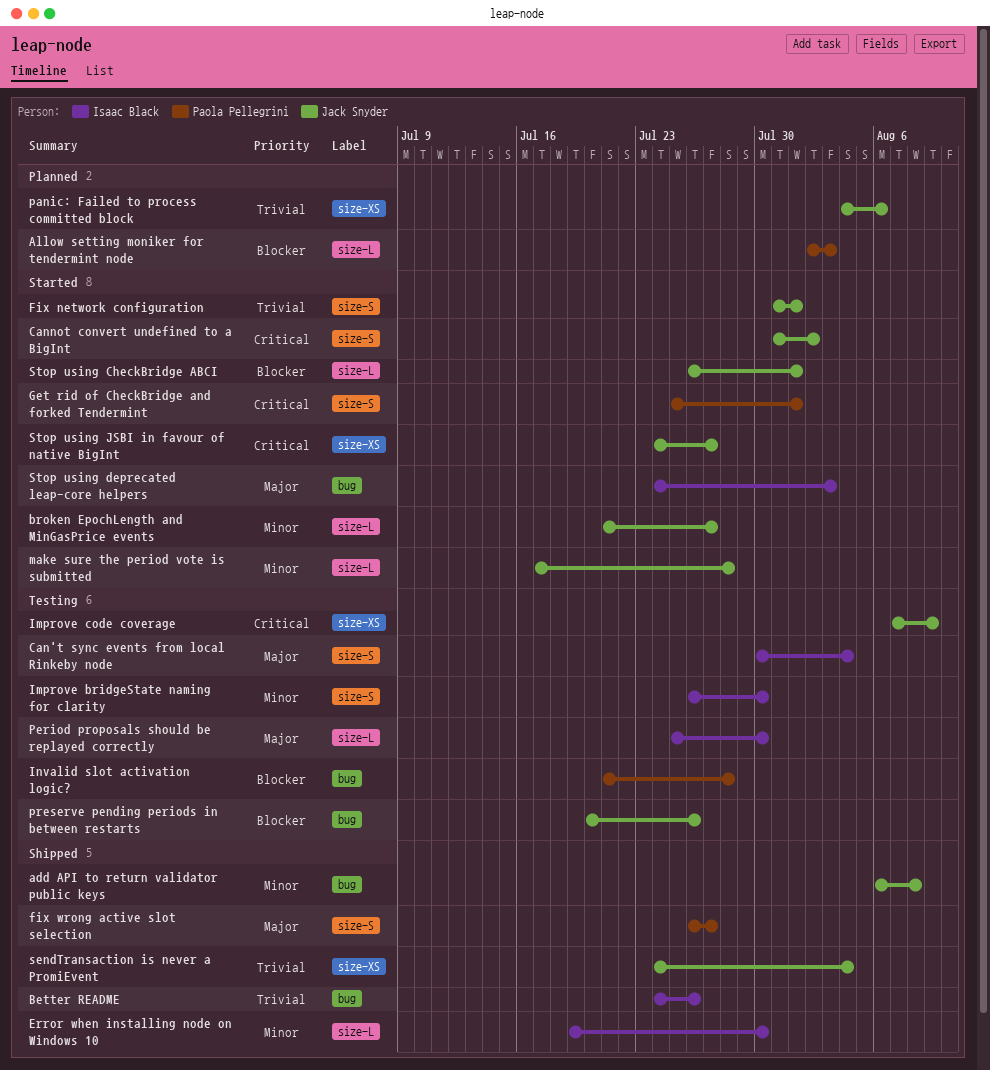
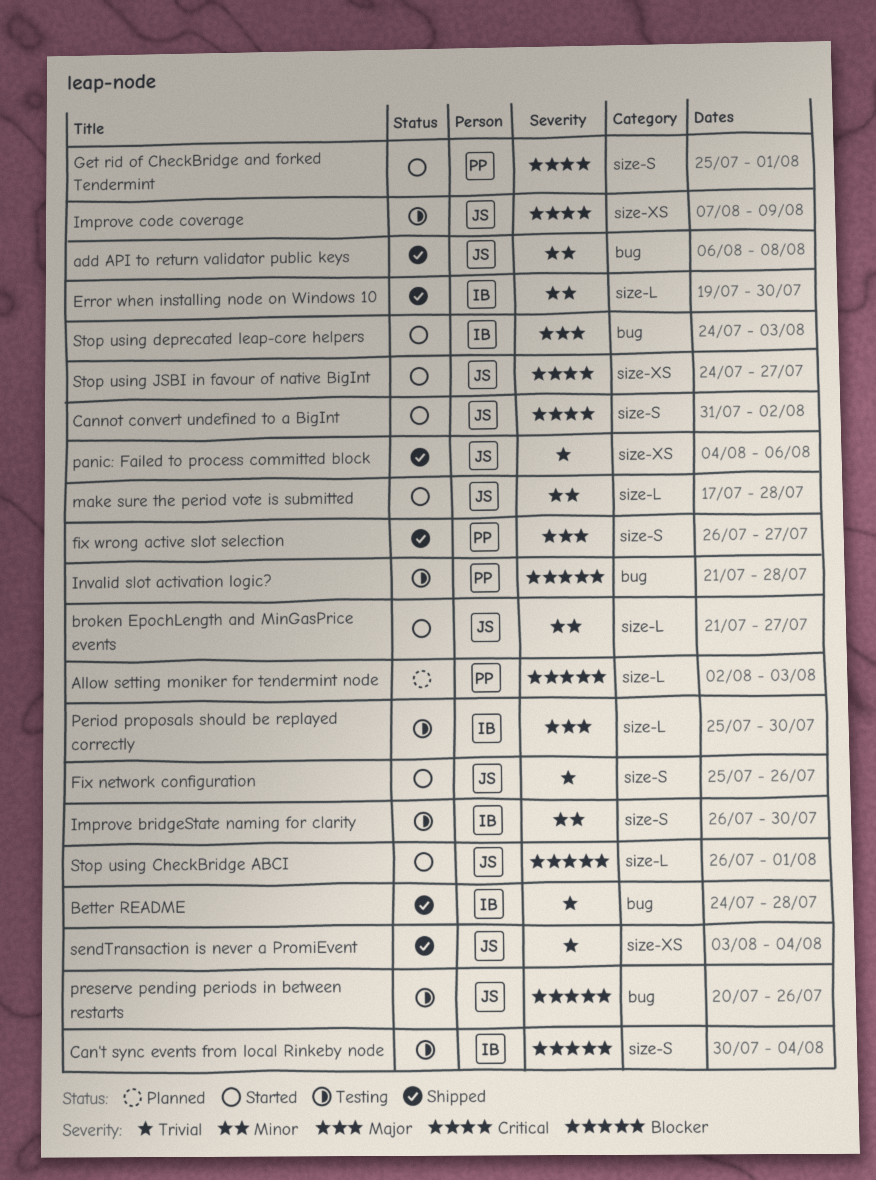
Better README, due: Jul 26 -> Jul 28
Can't sync events from local Rinkeby node, priority: Major -> Blocker
Fix network configuration, start: Jul 31 -> Jul 25
Fix network configuration, due: Aug 1 -> Jul 26
panic: Failed to process committed block, status: Planned -> Shipped
sendTransaction is never a PromiEvent, start: Jul 24 -> Aug 3

